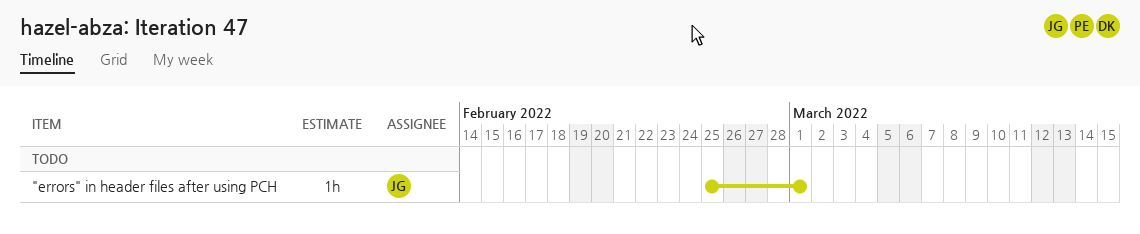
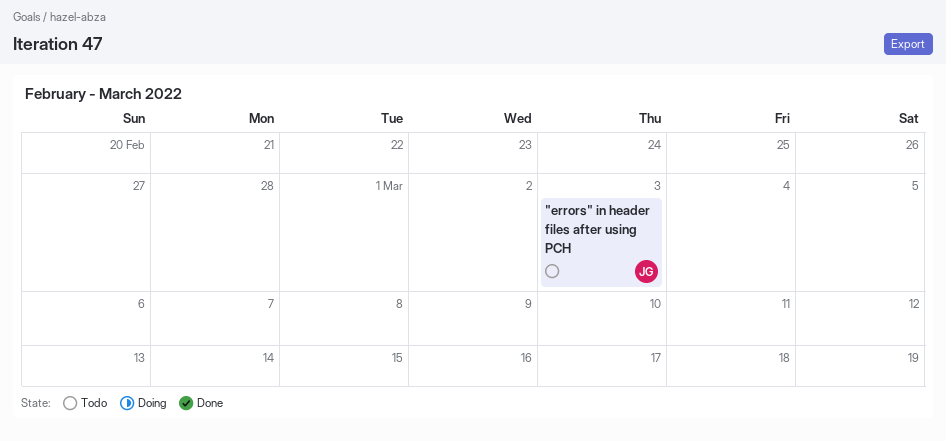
"errors" in header files after using PCH, due: Mar 1 -> Mar 3

